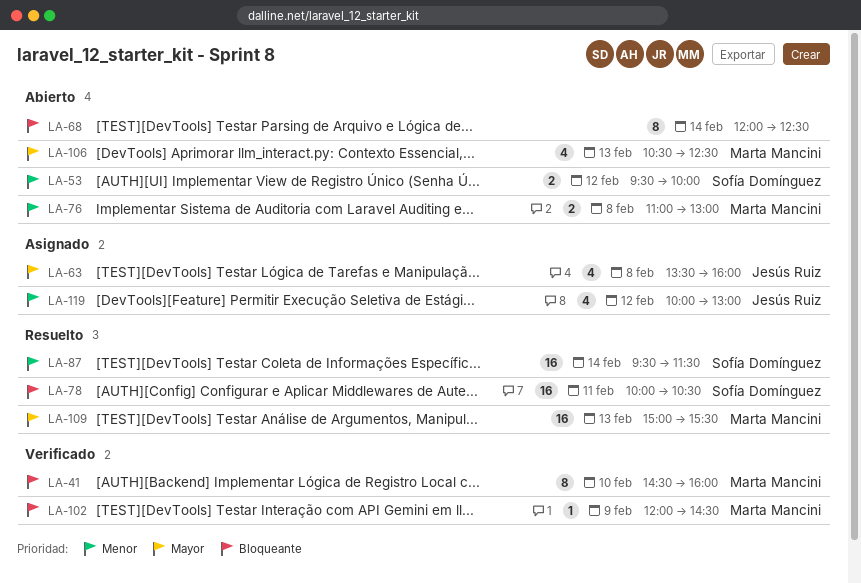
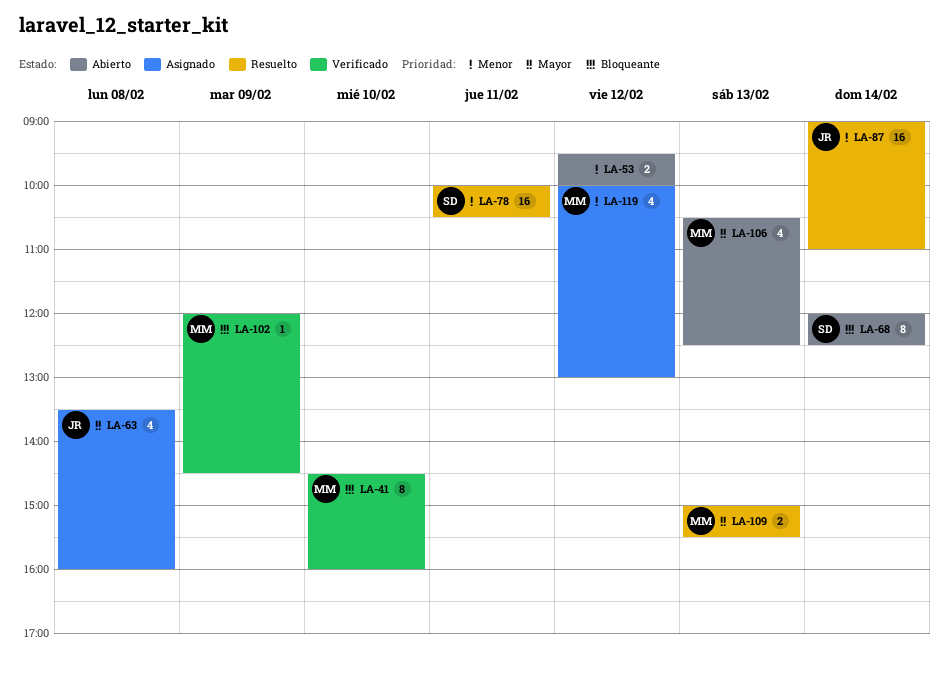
LA-53, owner: Sofía Domínguez -> none
LA-68, owner: none -> Sofía Domínguez
LA-76: present -> none
LA-78, priority: Bloqueante -> Menor
LA-87, owner: Sofía Domínguez -> Jesús Ruiz
LA-87, begins: 09:30 -> 09:00
LA-87, ends: 11:30 -> 11:00
LA-109, estimate: 16 -> 2
LA-119, owner: Jesús Ruiz -> Marta Mancini

